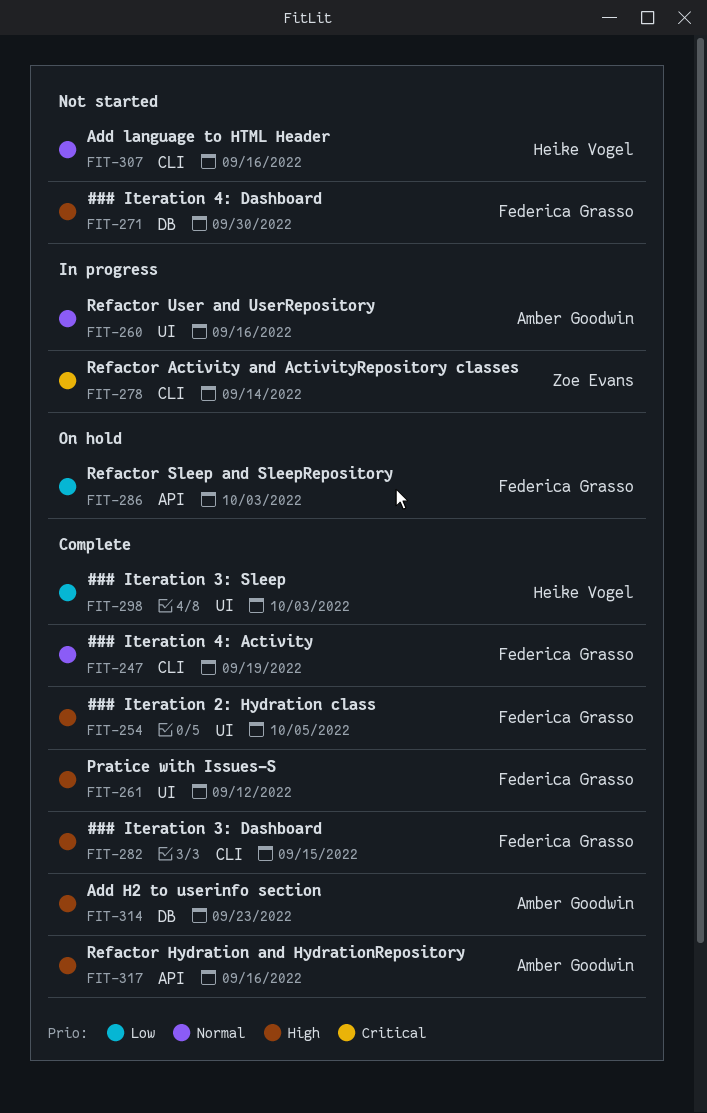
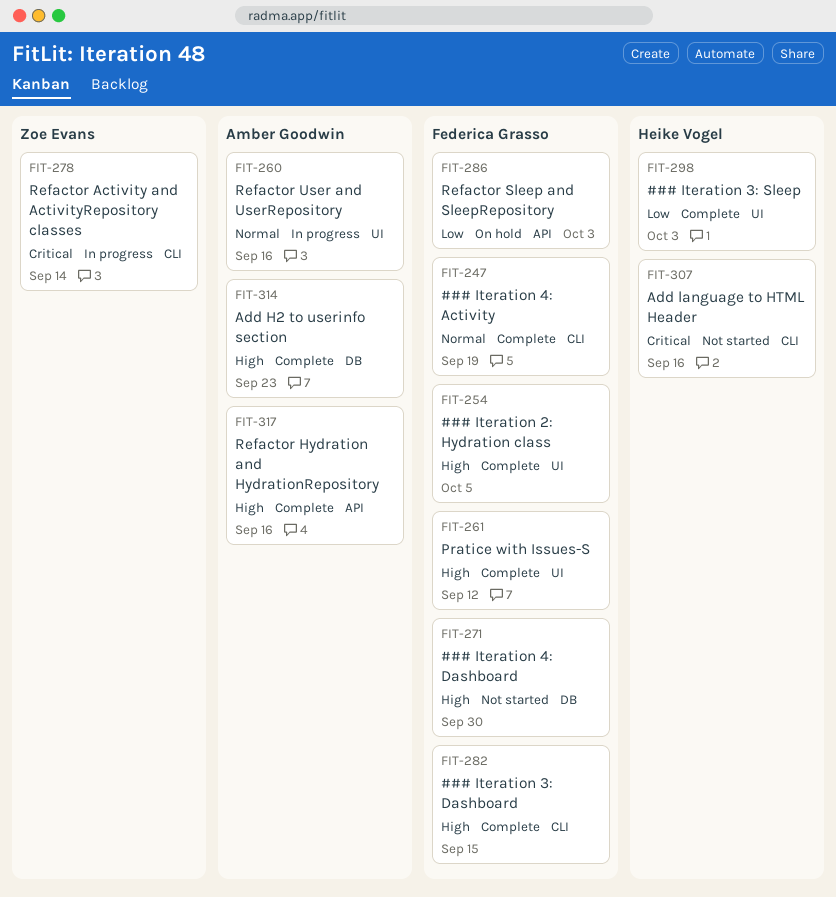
FIT-307, priority: Normal -> Critical

